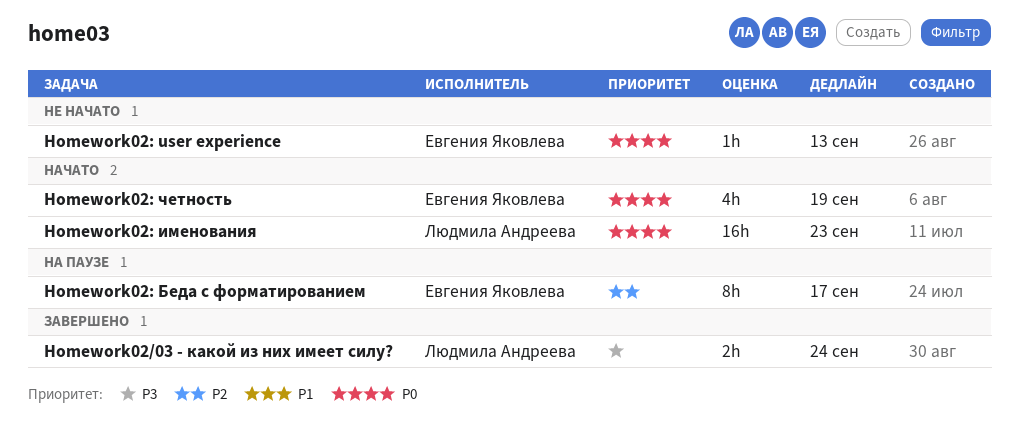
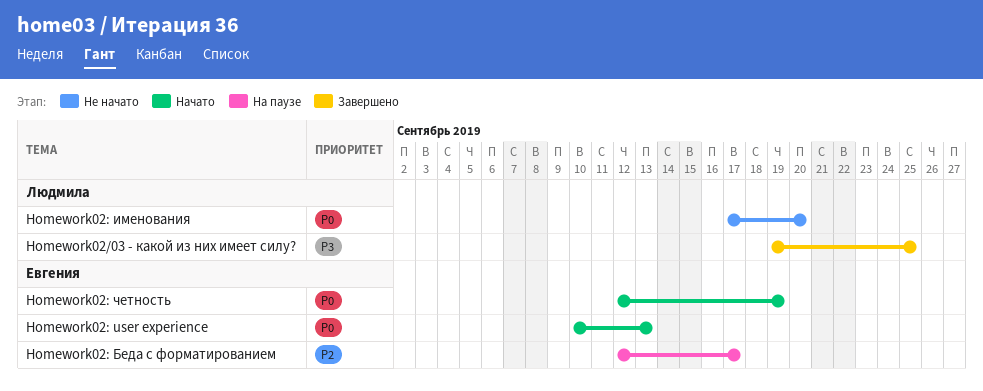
Homework02/03 - какой из них имеет силу?, due: Sep 24 -> Sep 25
Homework02: user experience, status: Не начато -> Начато
Homework02: именования, status: Начато -> Не начато
Homework02: именования, due: Sep 23 -> Sep 20

